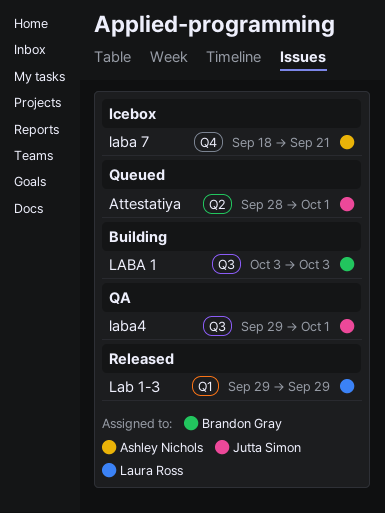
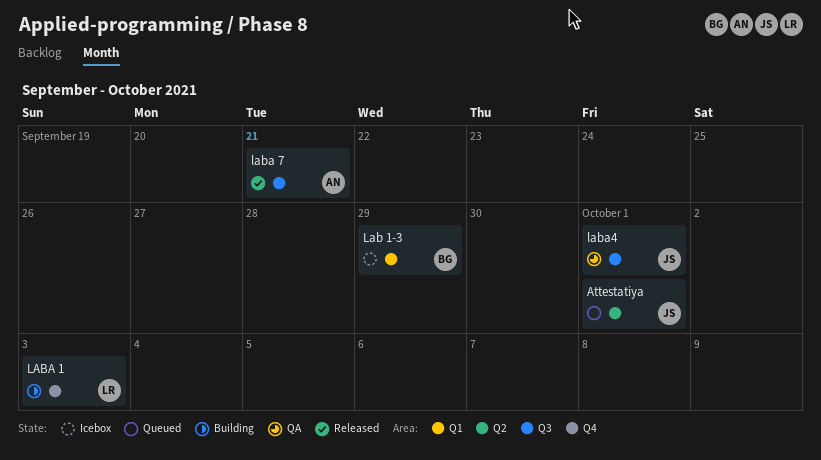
Lab 1-3, status: Released -> Icebox
Lab 1-3, owner: Laura Ross -> Brandon Gray
LABA 1, owner: Brandon Gray -> Laura Ross
LABA 1, label: Q3 -> Q4
laba 7, status: Icebox -> Released
laba 7, label: Q4 -> Q3

